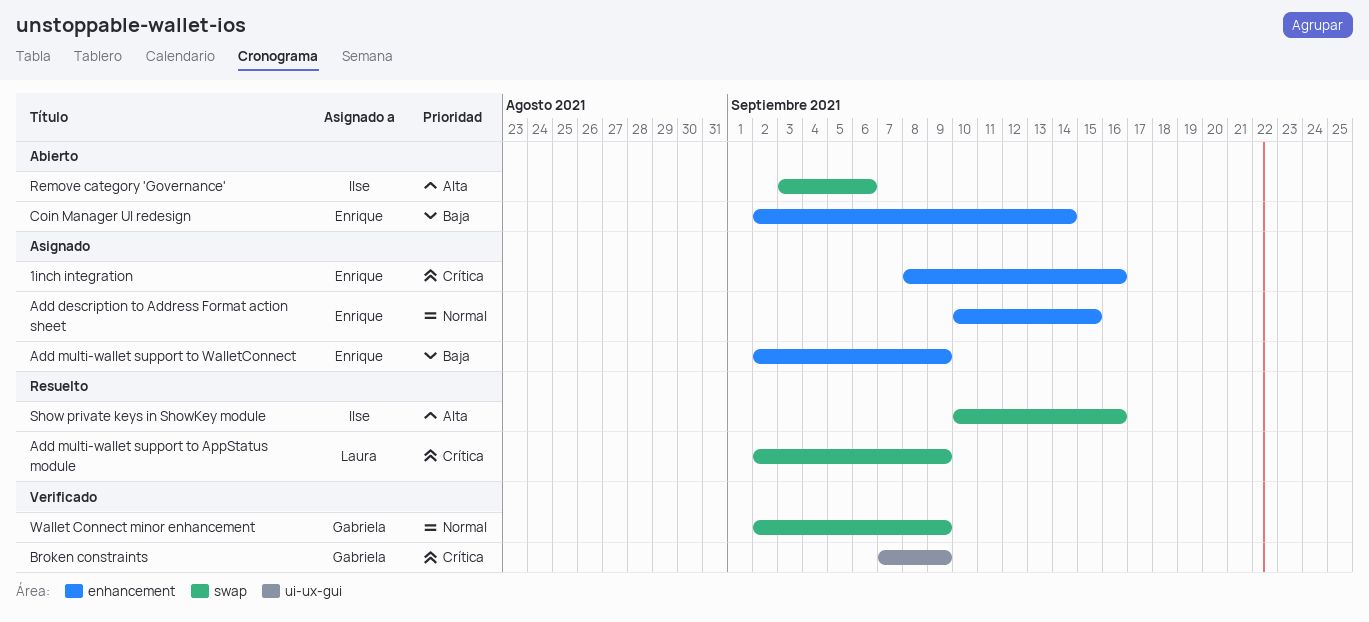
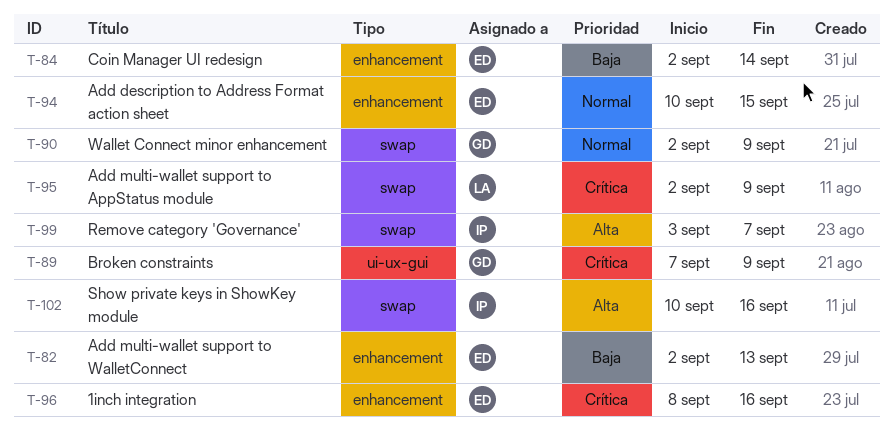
Add multi-wallet support to WalletConnect, due: Sep 9 -> Sep 13
Remove category 'Governance', due: Sep 6 -> Sep 7

